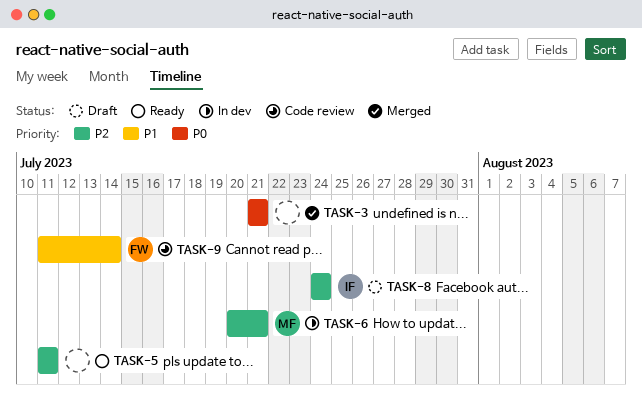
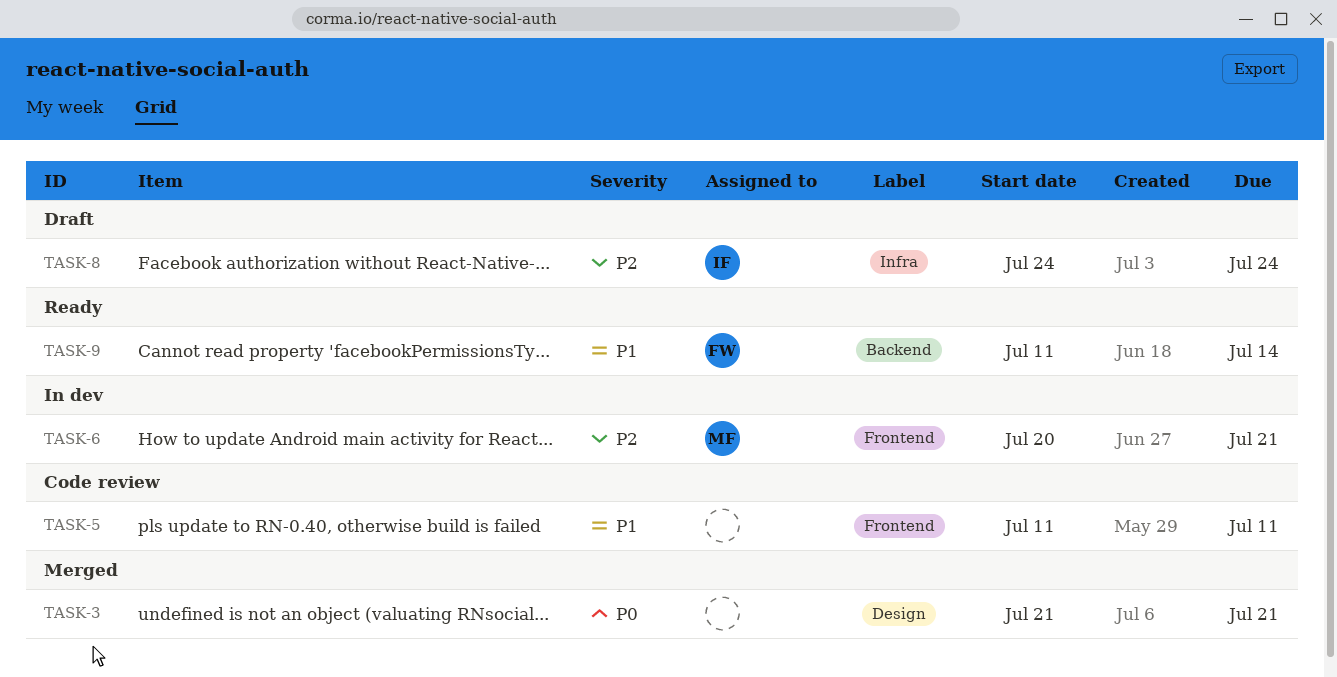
TASK-5, status: Ready -> Code review
TASK-5, priority: P2 -> P1
TASK-9, status: Code review -> Ready

